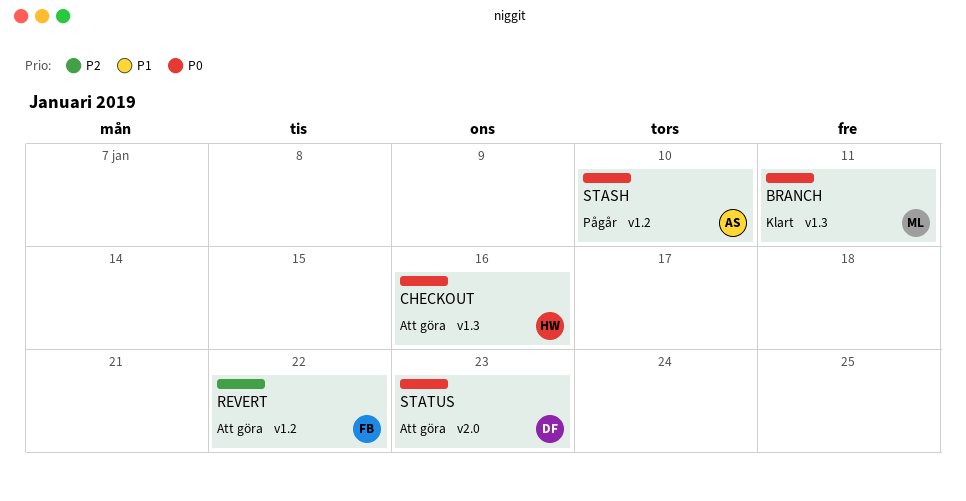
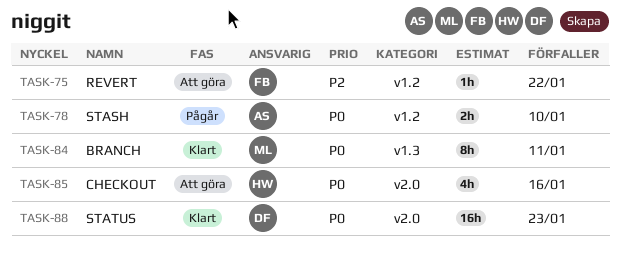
CHECKOUT, label: v1.3 -> v2.0
STATUS, status: Att göra -> Klart

